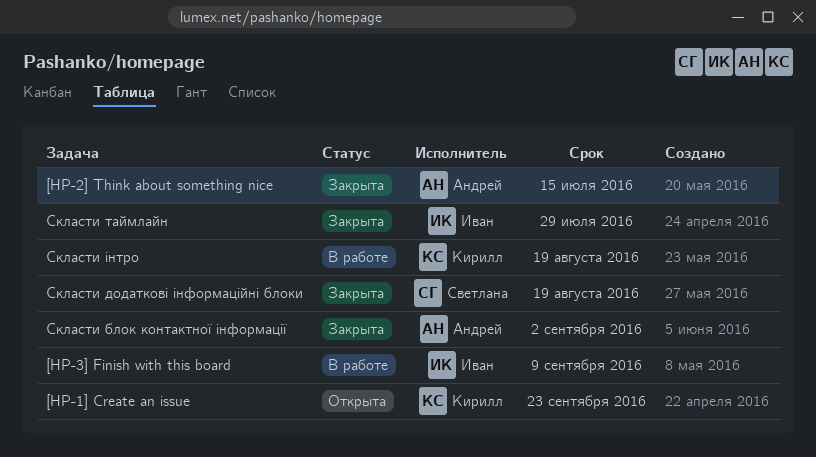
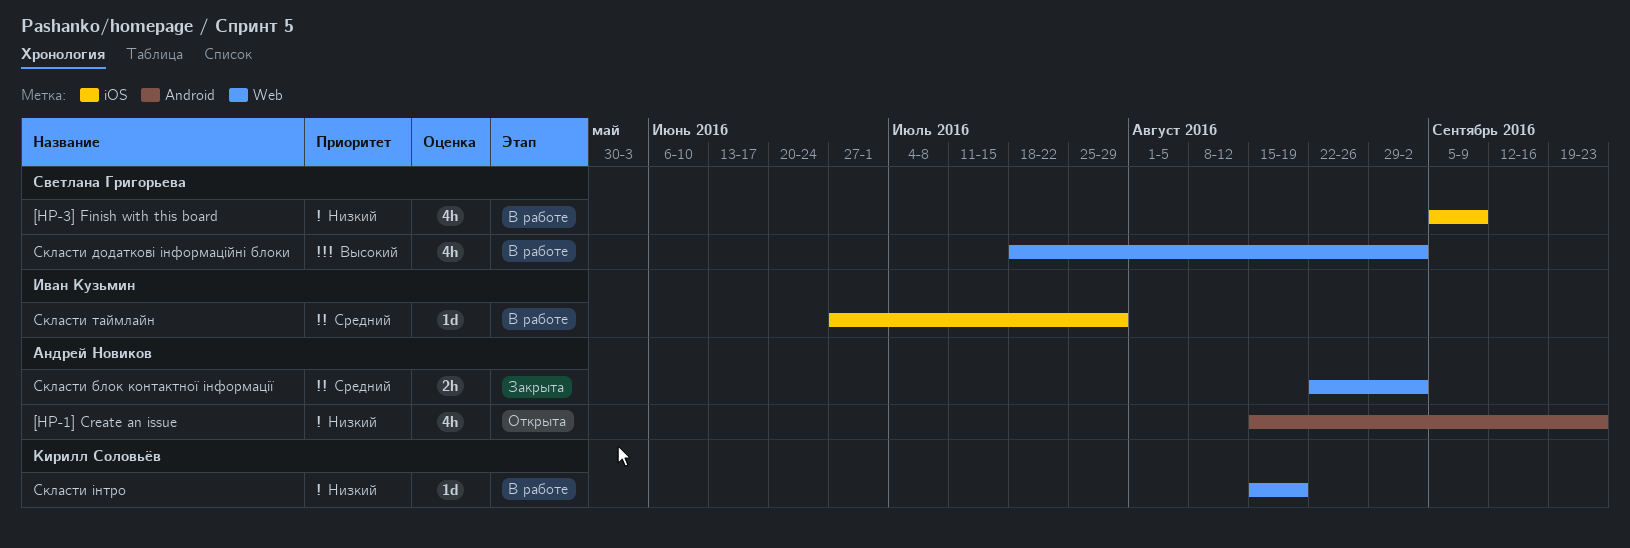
[HP-1] Create an issue, owner: Кирилл Соловьёв -> Андрей Новиков
[HP-2] Think about something nice: present -> none
[HP-3] Finish with this board, owner: Иван Кузьмин -> Светлана Григорьева
Скласти додаткові інформаційні блоки, status: Закрыта -> В работе
Скласти додаткові інформаційні блоки, due: Aug 19 -> Sep 2
Скласти таймлайн, status: Закрыта -> В работе

